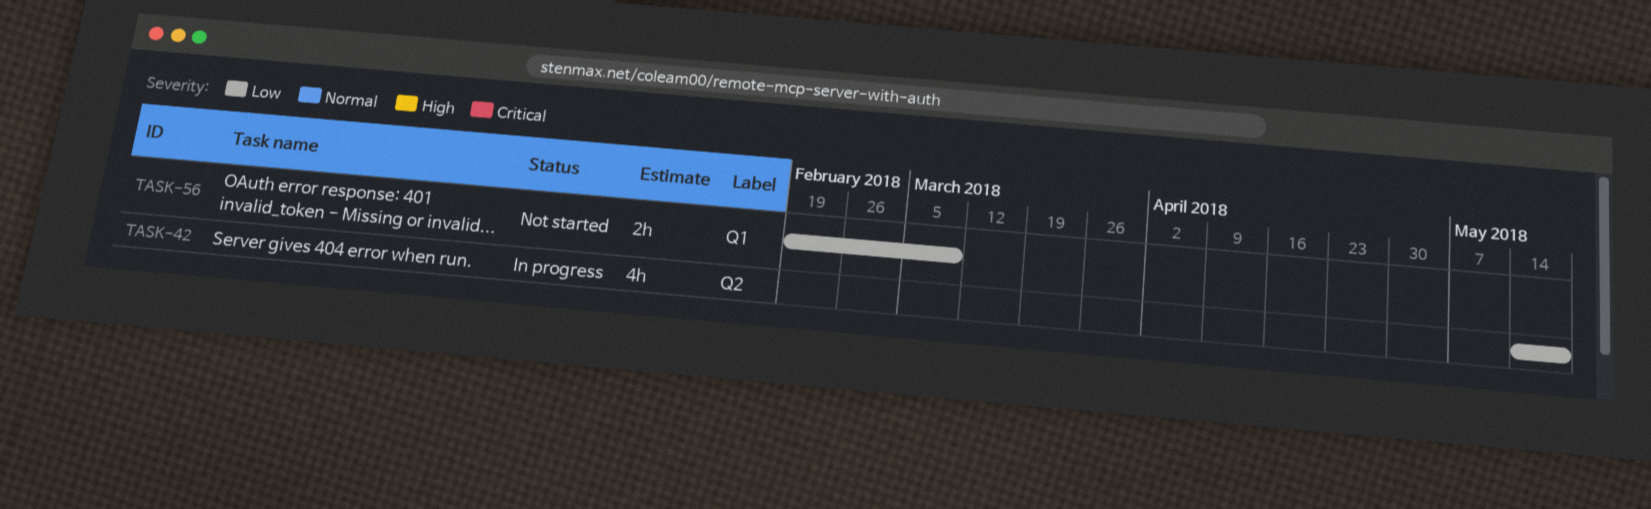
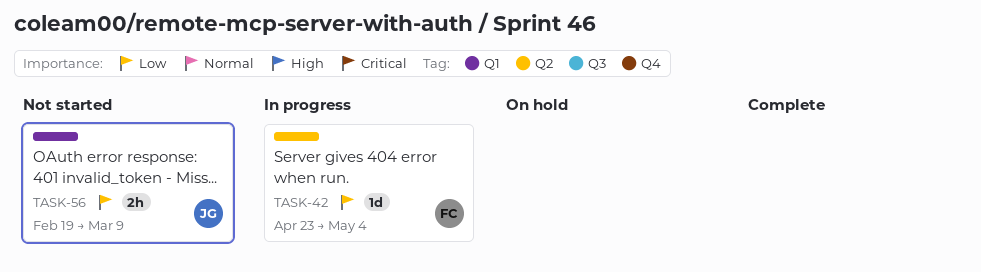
TASK-42, estimate: 4h -> 1d
TASK-42, start: May 14 -> Apr 23
TASK-42, due: May 18 -> May 4

